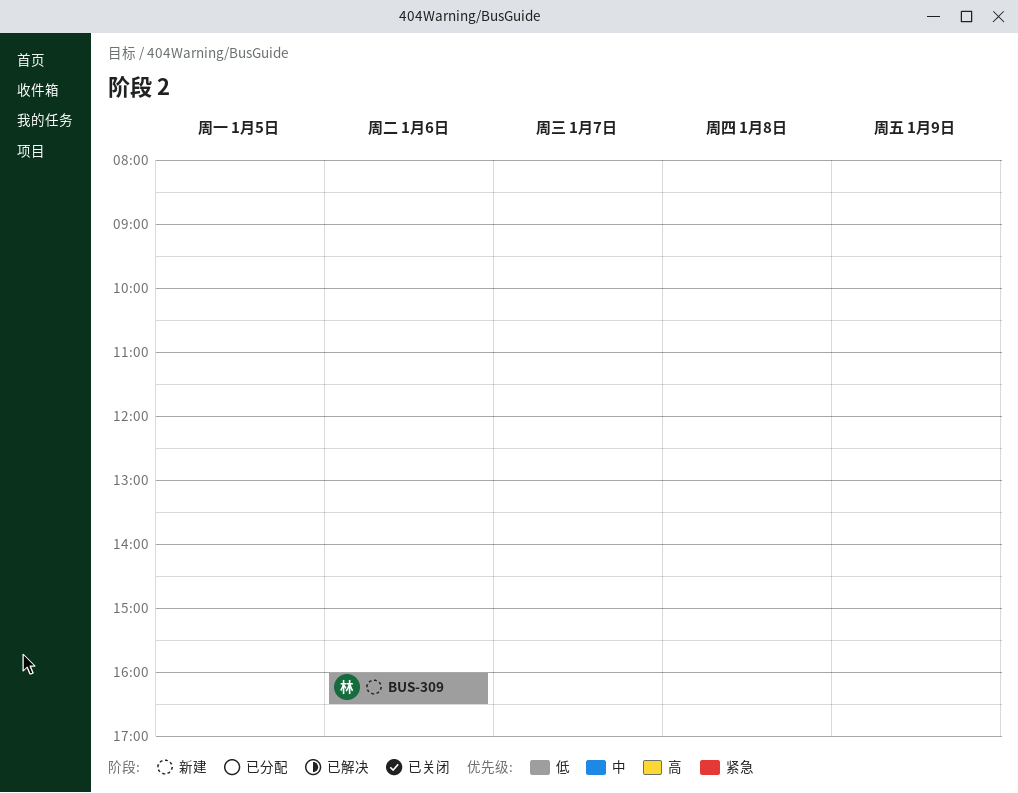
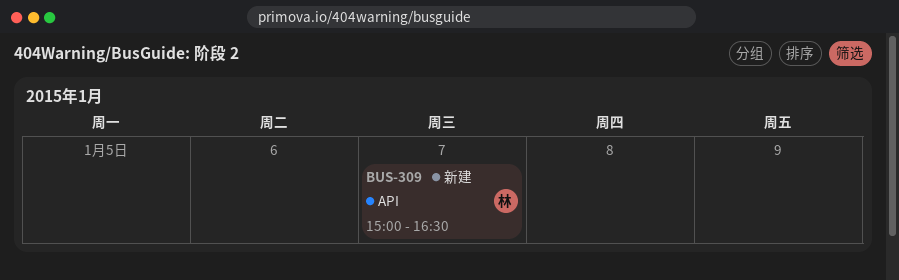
BUS-309, day: Jan 6 -> Jan 7
BUS-309, begins: 16:00 -> 15:00

